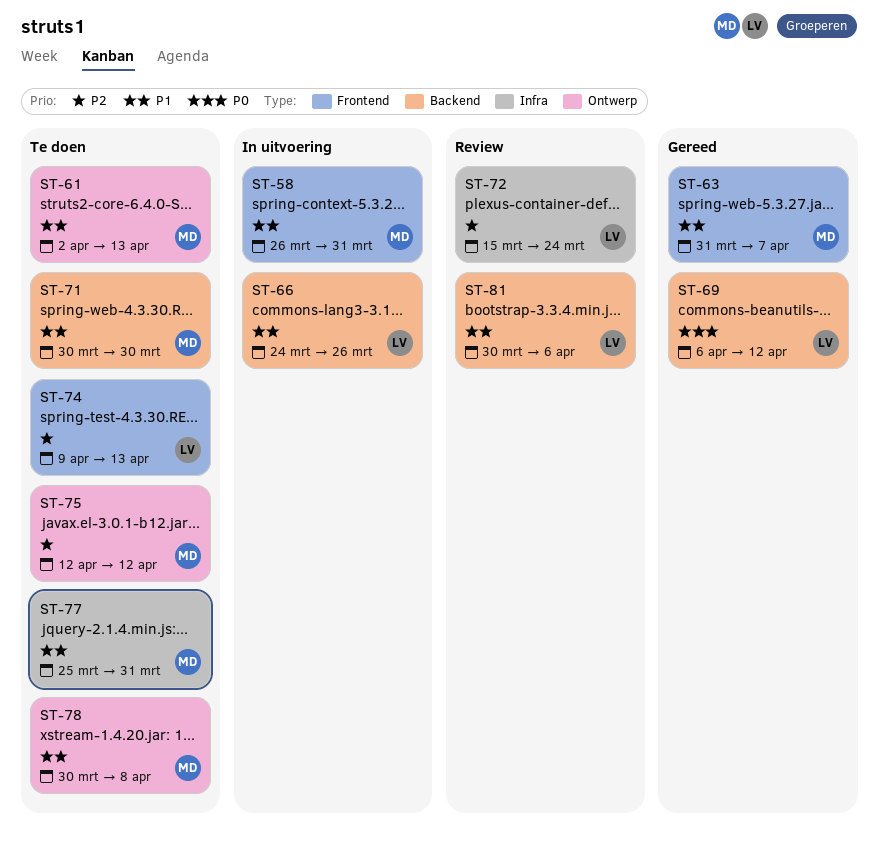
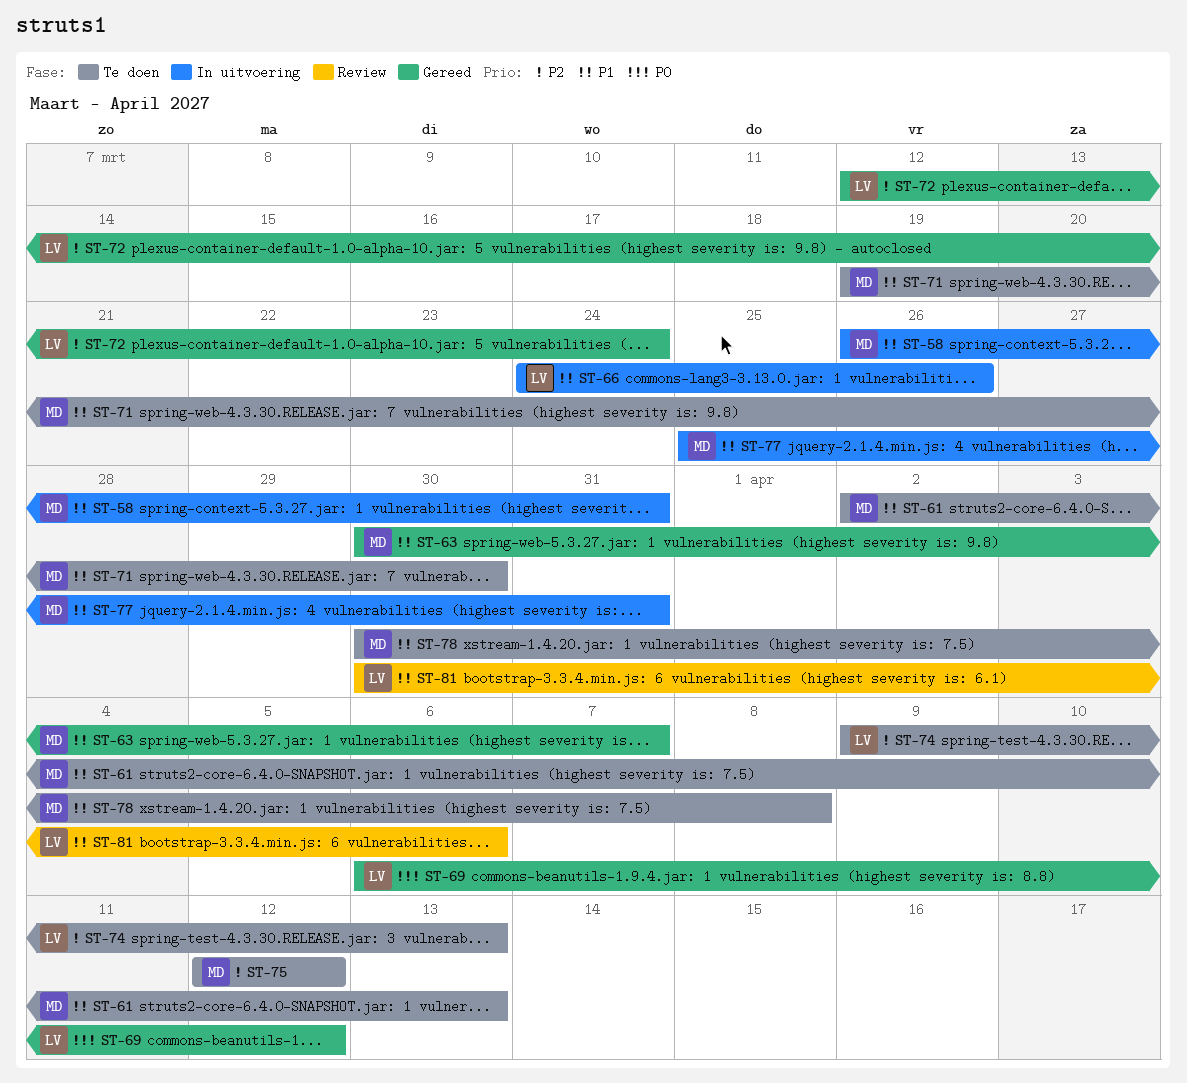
ST-63, start: Mar 31 -> Mar 30
ST-71, start: Mar 30 -> Mar 19
ST-72, status: Review -> Gereed
ST-72, start: Mar 15 -> Mar 12
ST-77, status: Te doen -> In uitvoering

